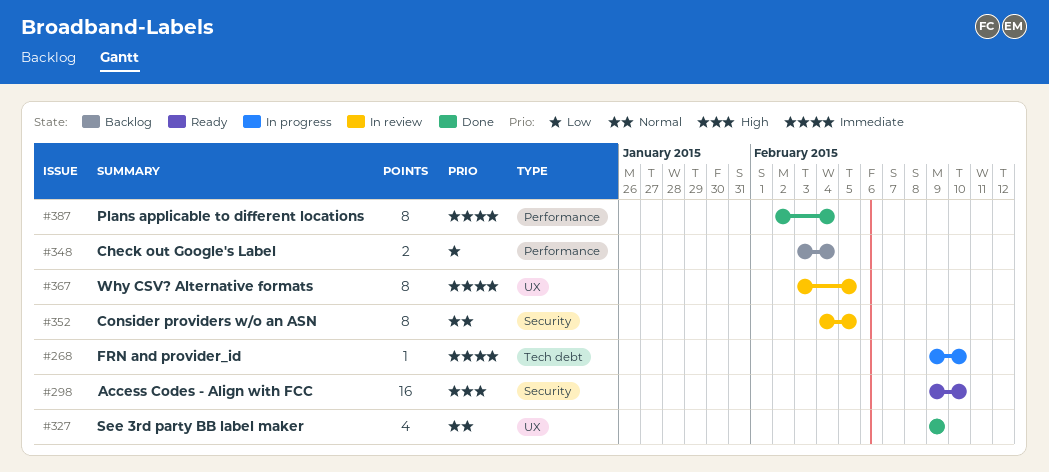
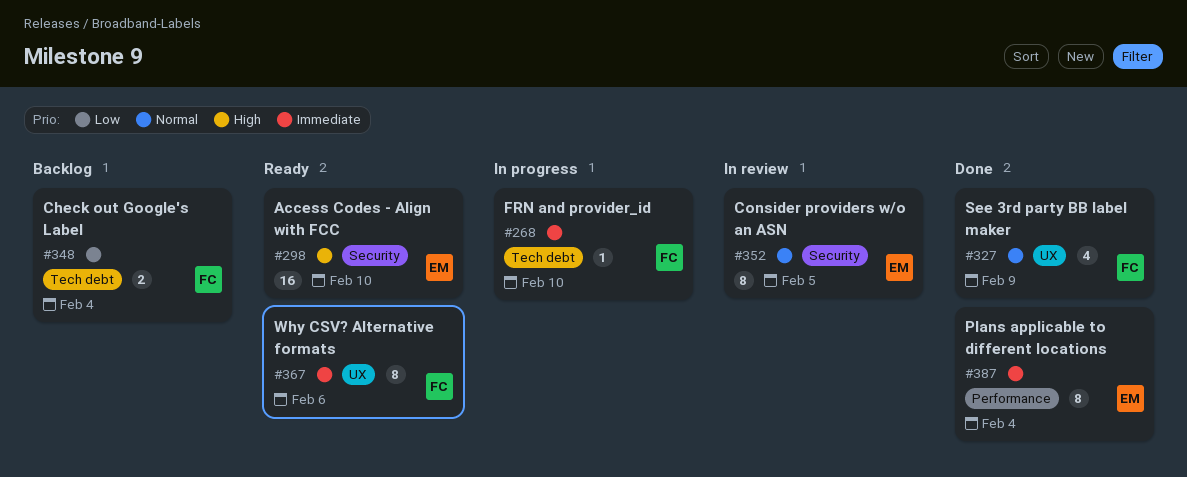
#348, label: Performance -> Tech debt
#367, status: In review -> Ready
#367, due: Feb 5 -> Feb 6

